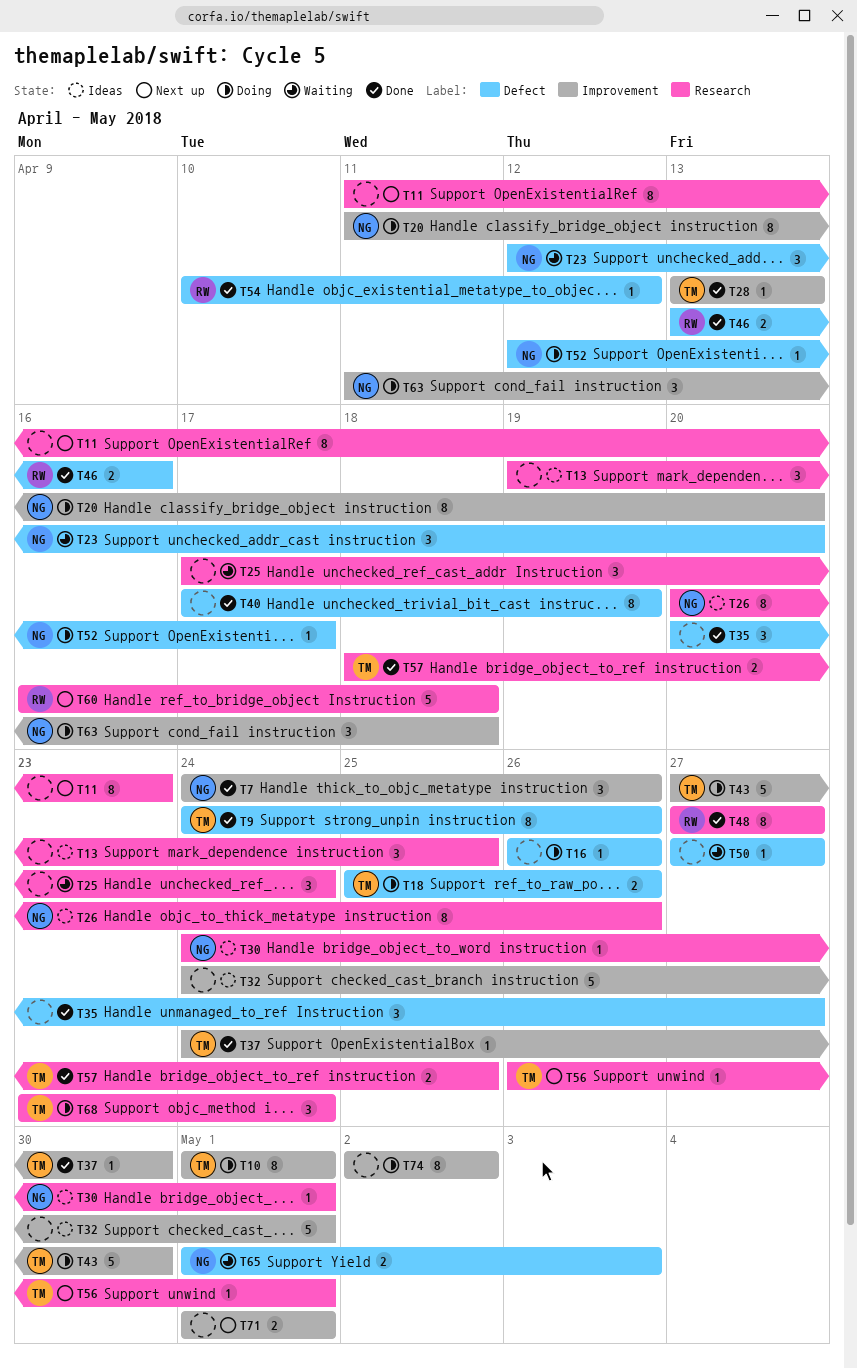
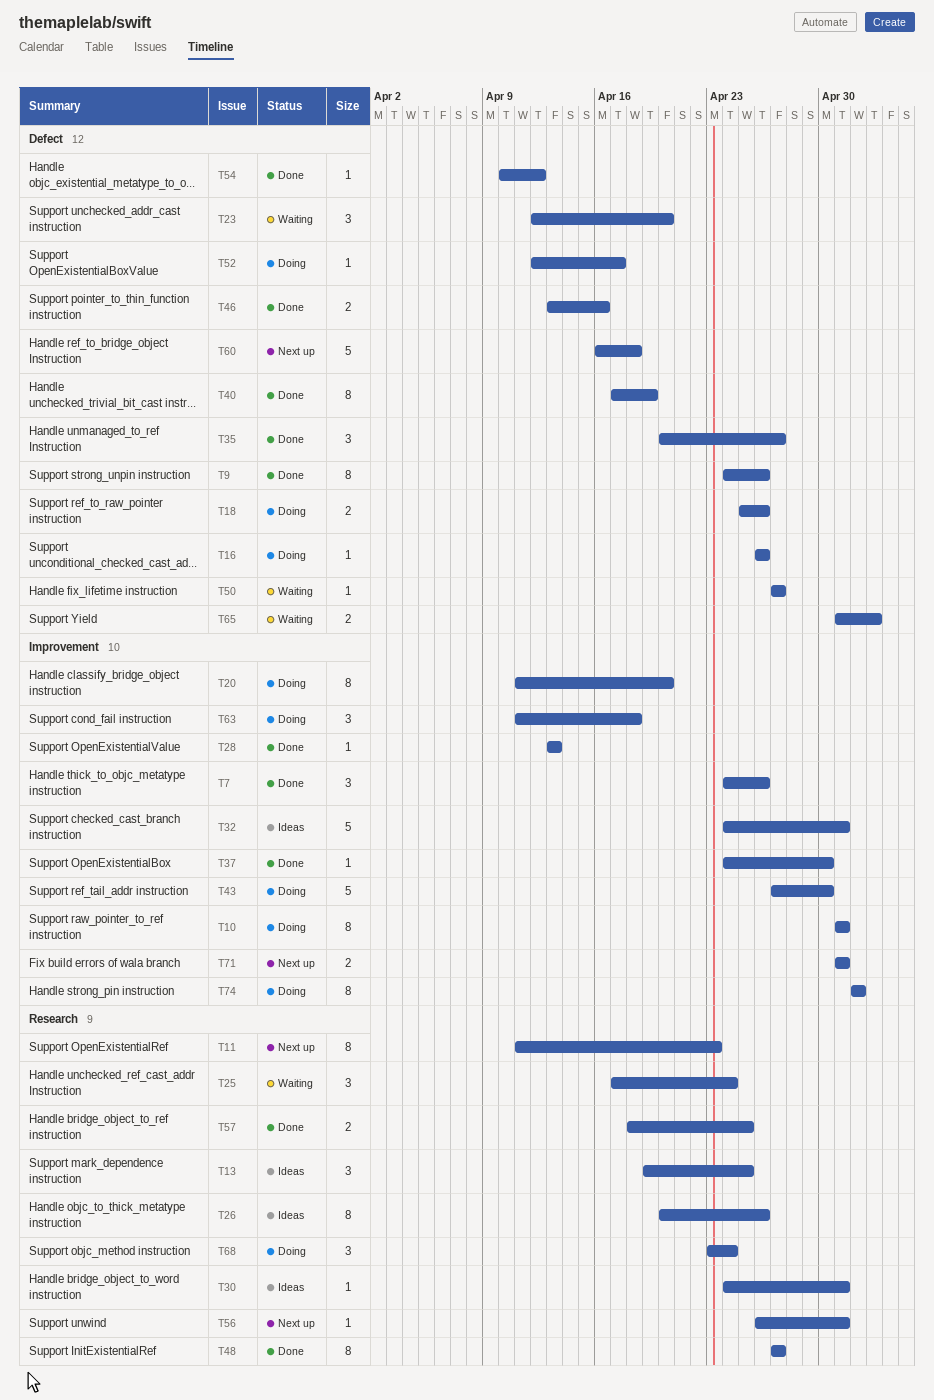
T60, label: Research -> Defect

